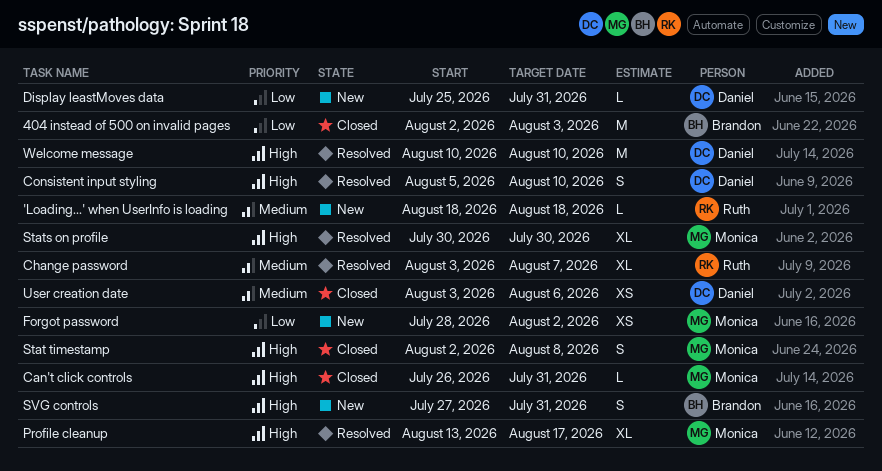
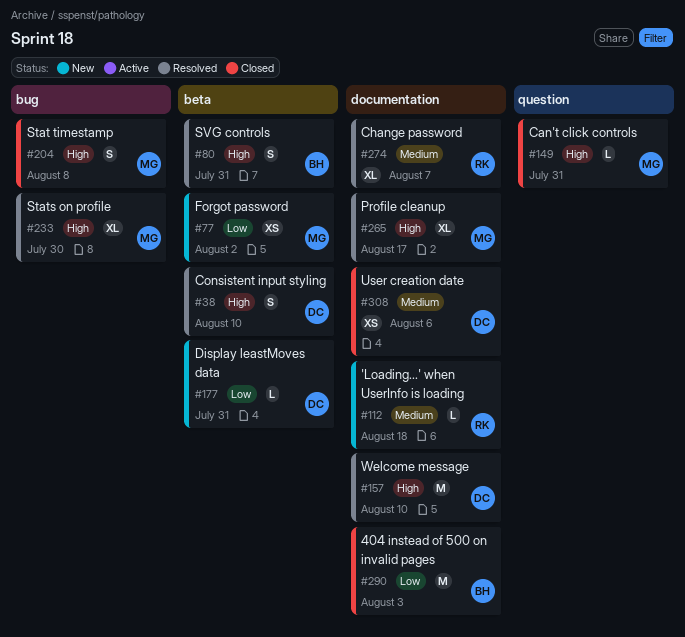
SVG controls, status: New -> Resolved

